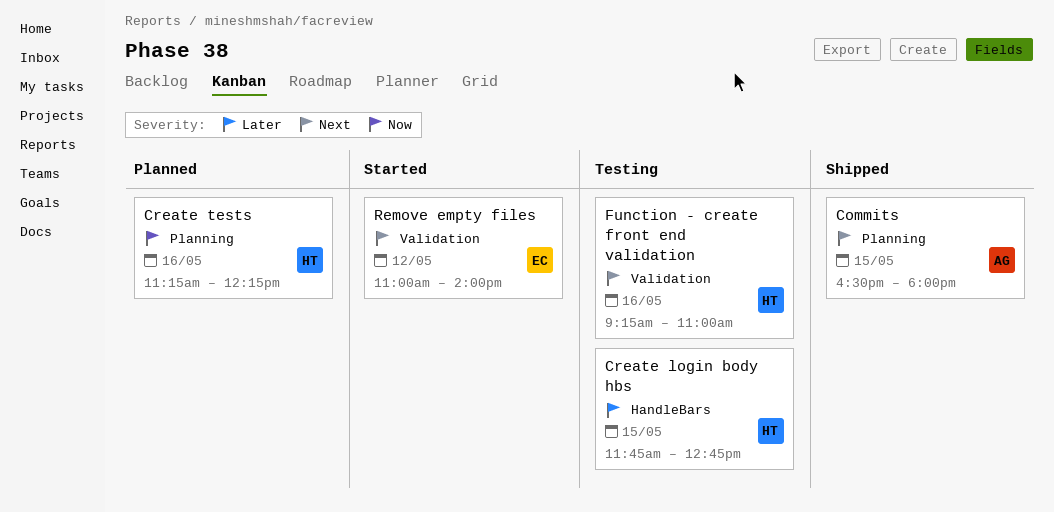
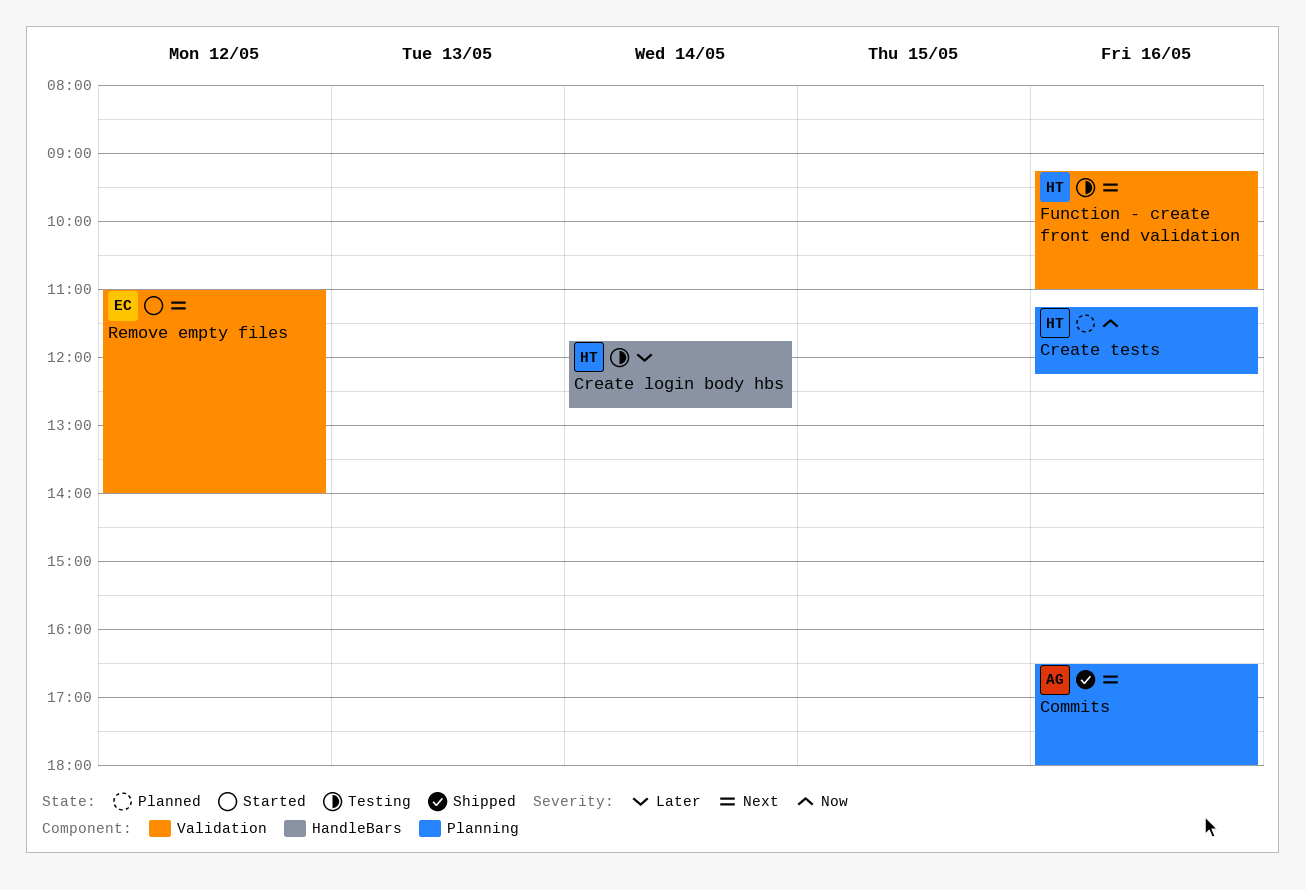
Commits, day: May 15 -> May 16
Create login body hbs, day: May 15 -> May 14

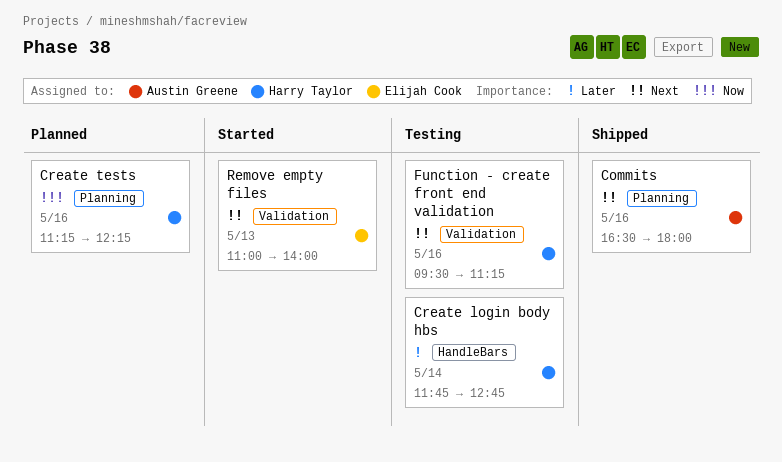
Function - create front end validation, begins: 09:15 -> 09:30
Function - create front end validation, ends: 11:00 -> 11:15
Remove empty files, day: May 12 -> May 13

